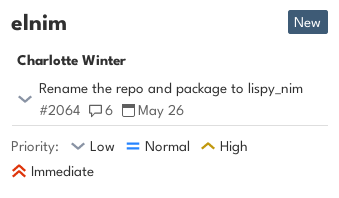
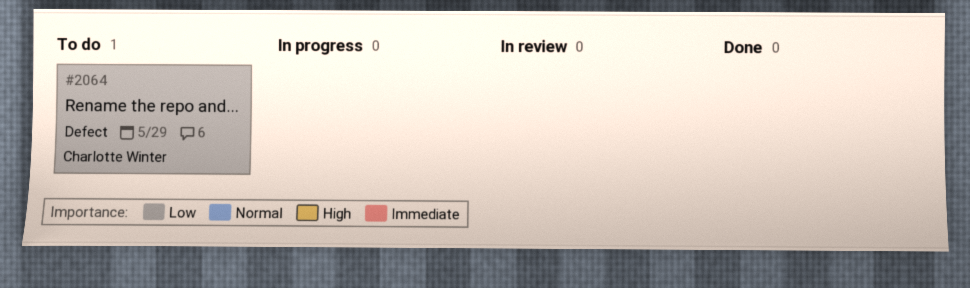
#2064, due: May 26 -> May 29

